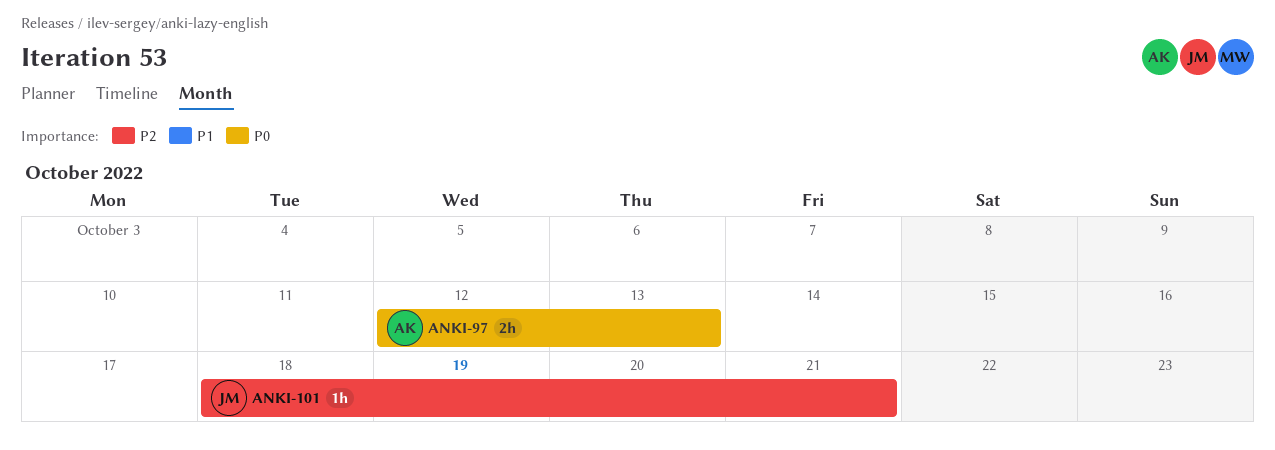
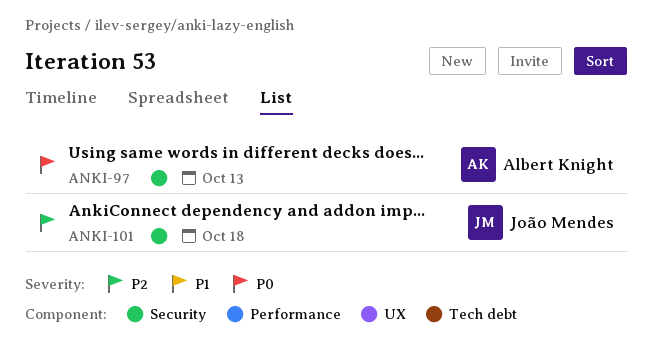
ANKI-101, due: Oct 21 -> Oct 18

